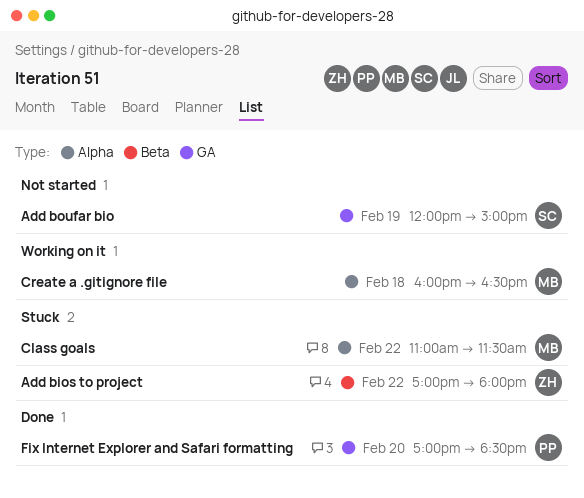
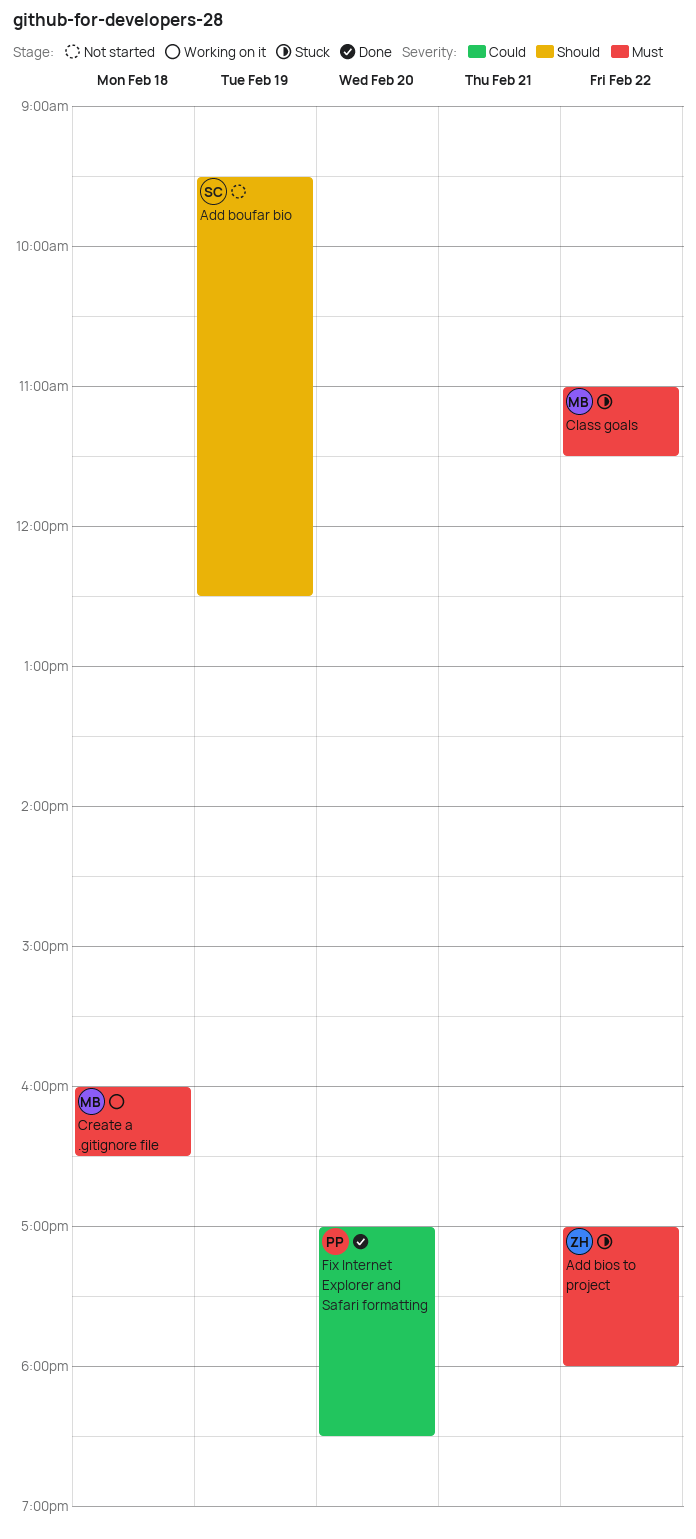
Add boufar bio, begins: 12:00 -> 09:30
Add boufar bio, ends: 15:00 -> 12:30

